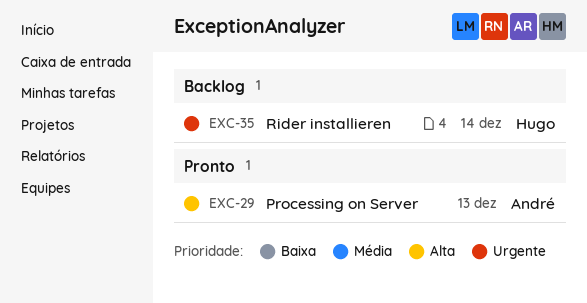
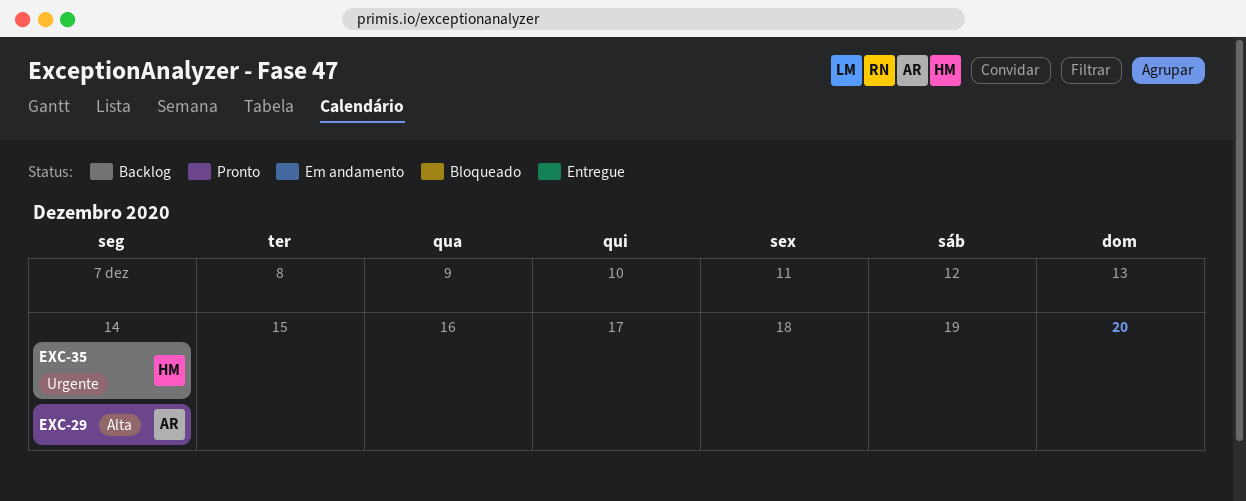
EXC-29, due: Dec 13 -> Dec 14

